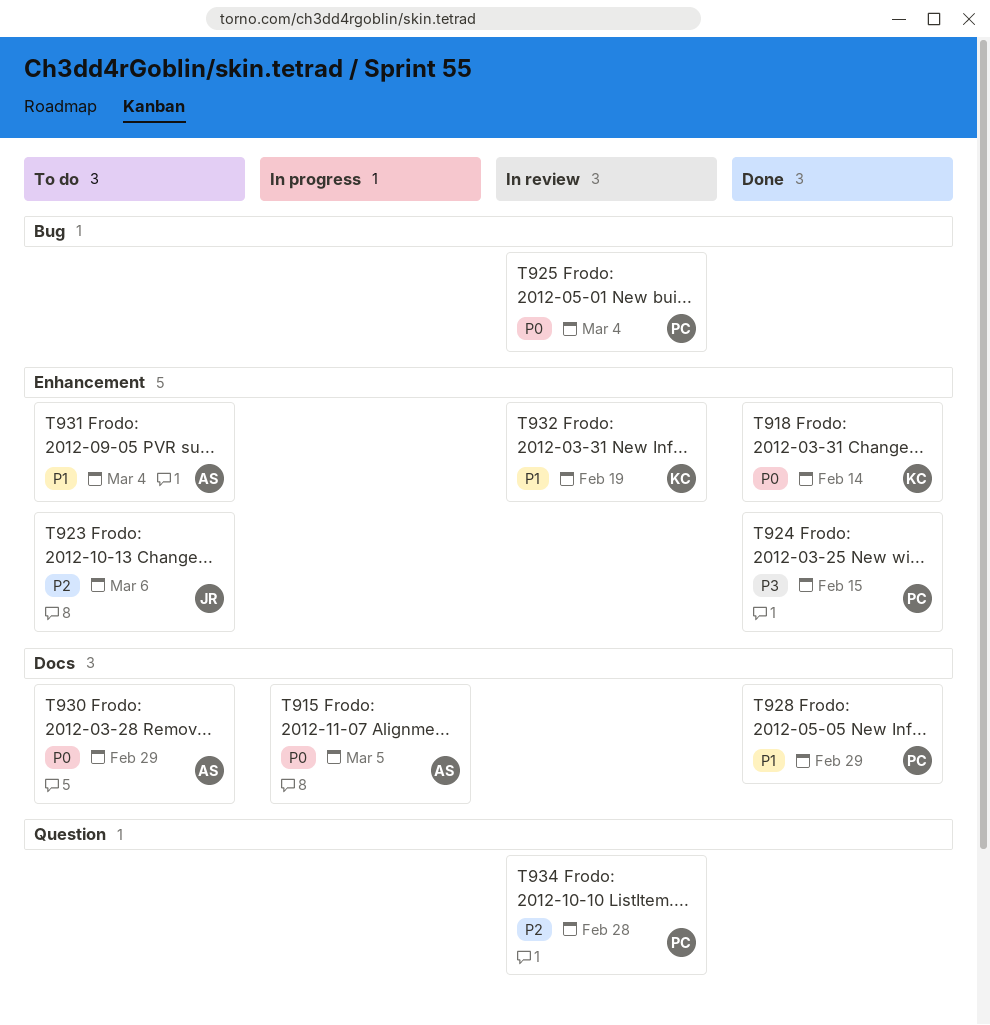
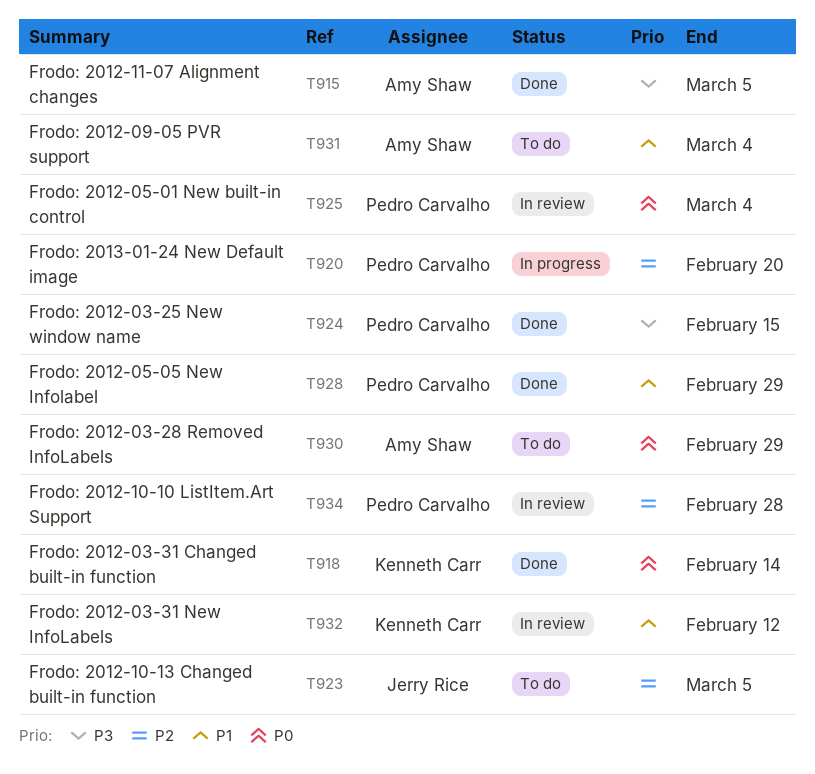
T915, status: In progress -> Done
T915, priority: P0 -> P3
T920: none -> present
T923, due: Mar 6 -> Mar 5
T932, due: Feb 19 -> Feb 12

